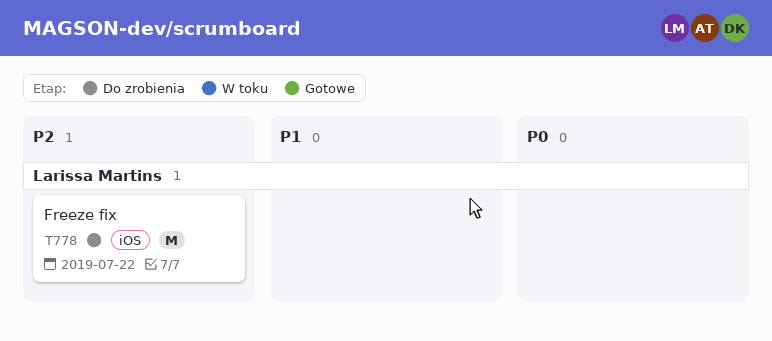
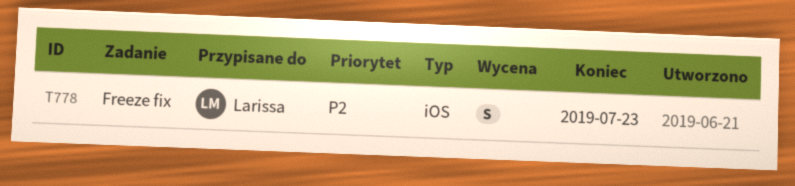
T778, estimate: M -> S
T778, due: Jul 22 -> Jul 23

